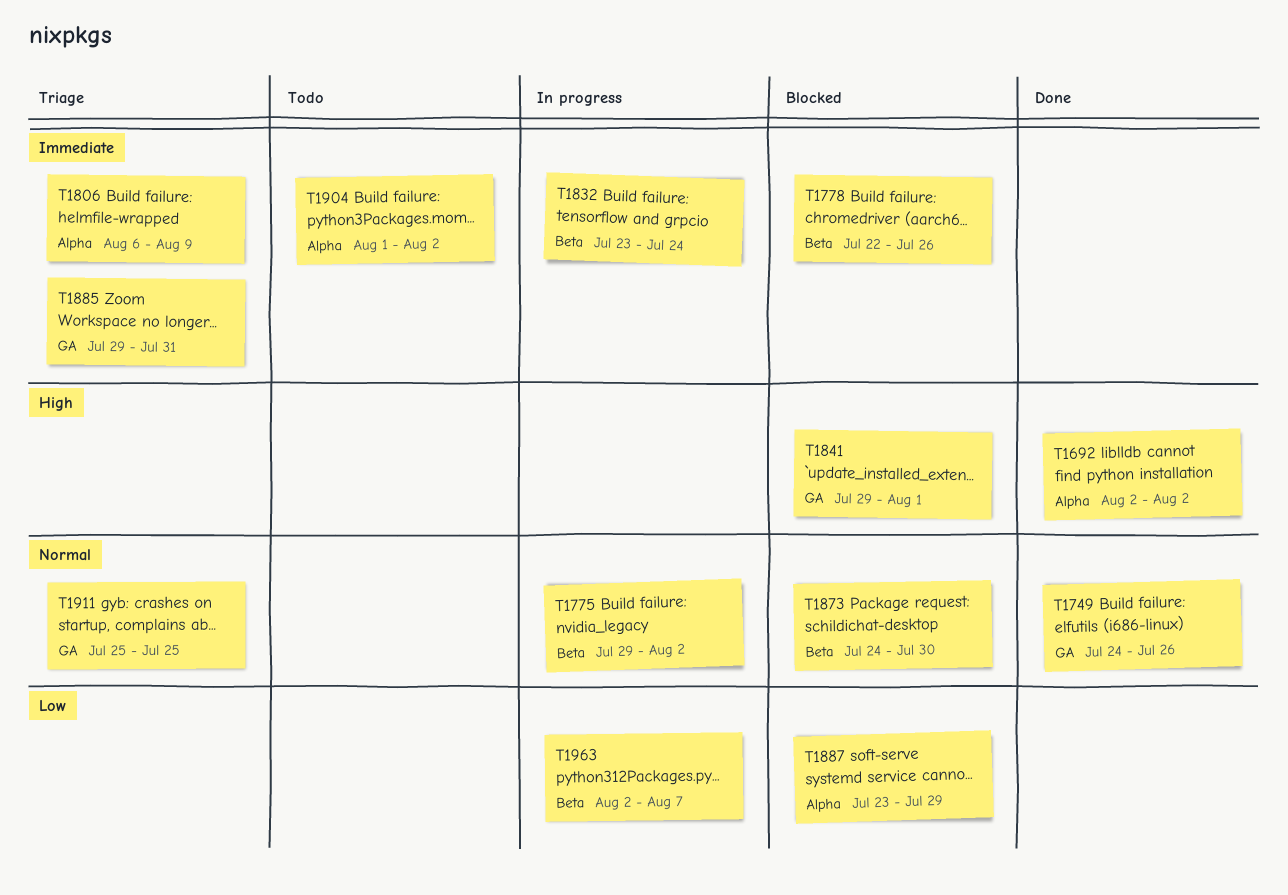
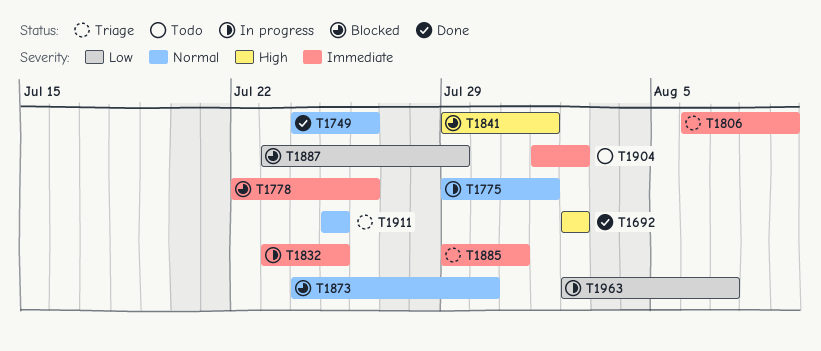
T1775, due: Aug 2 -> Aug 1
T1832, due: Jul 24 -> Jul 25

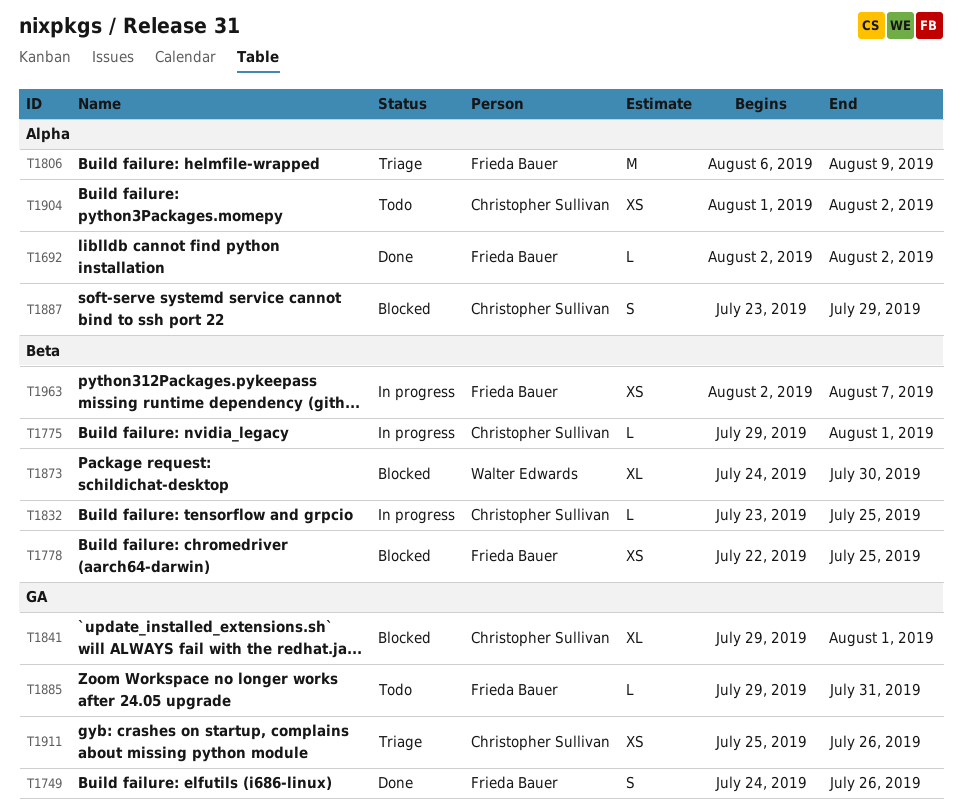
T1778, due: Jul 26 -> Jul 25
T1885, status: Triage -> Todo
T1911, due: Jul 25 -> Jul 26

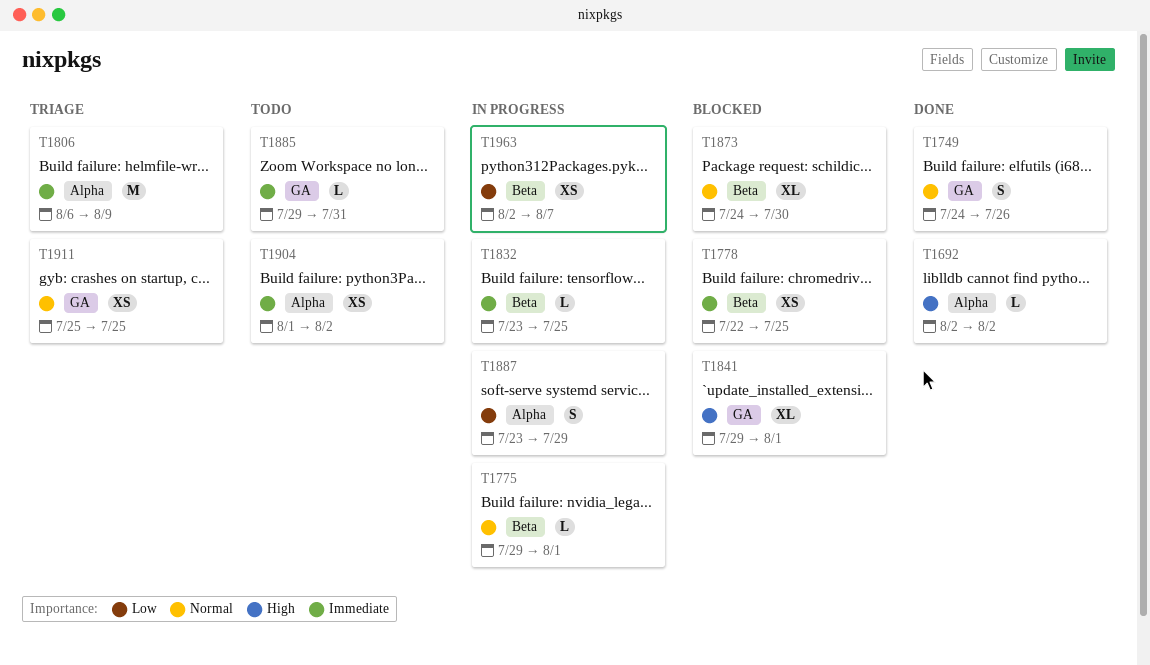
T1887, status: Blocked -> In progress
T1911, due: Jul 26 -> Jul 25

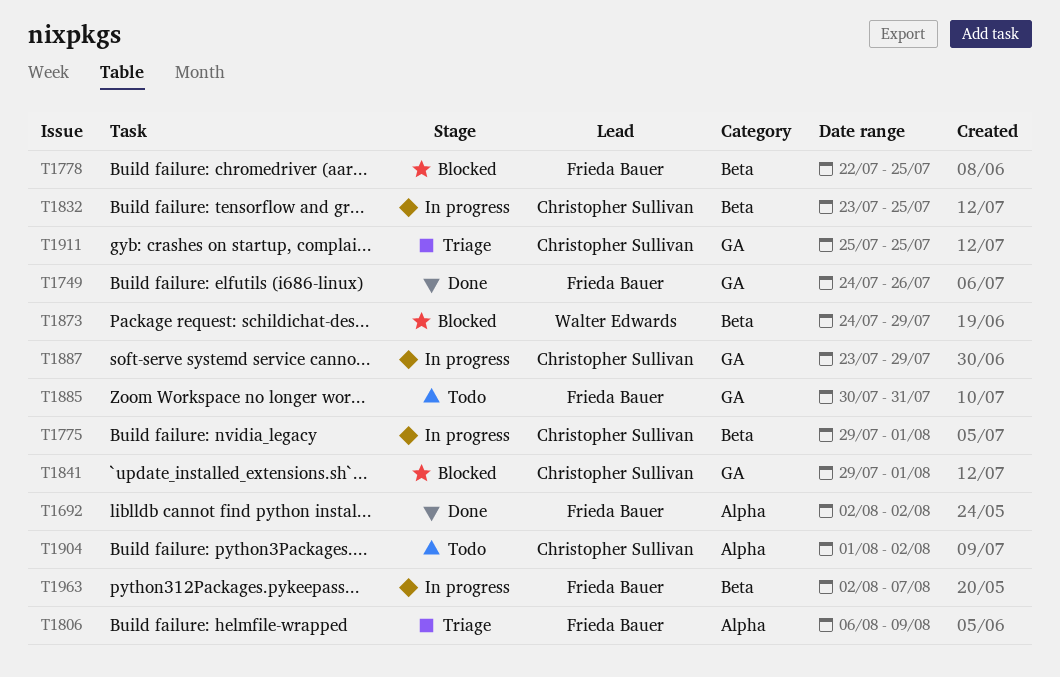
T1873, due: Jul 30 -> Jul 29
T1885, start: Jul 29 -> Jul 30
T1887, label: Alpha -> GA

